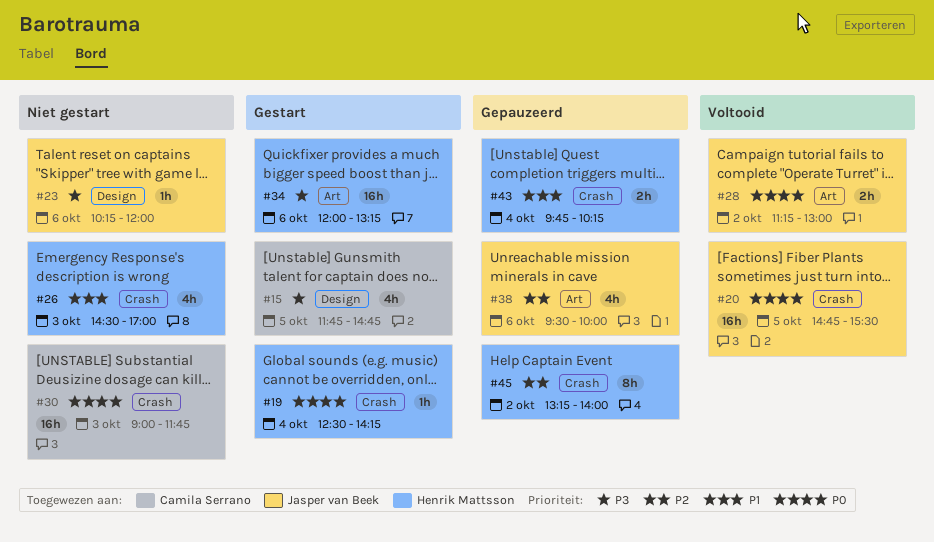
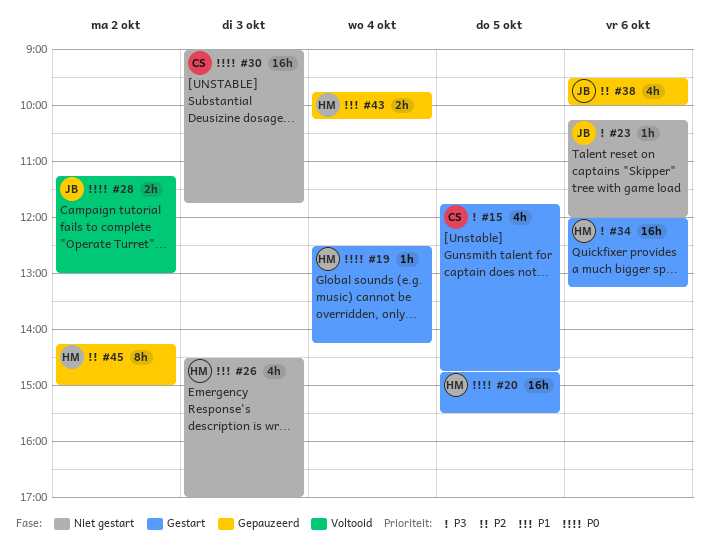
#20, status: Voltooid -> Gestart
#20, owner: Jasper van Beek -> Henrik Mattsson
#45, begins: 13:15 -> 14:15
#45, ends: 14:00 -> 15:00

